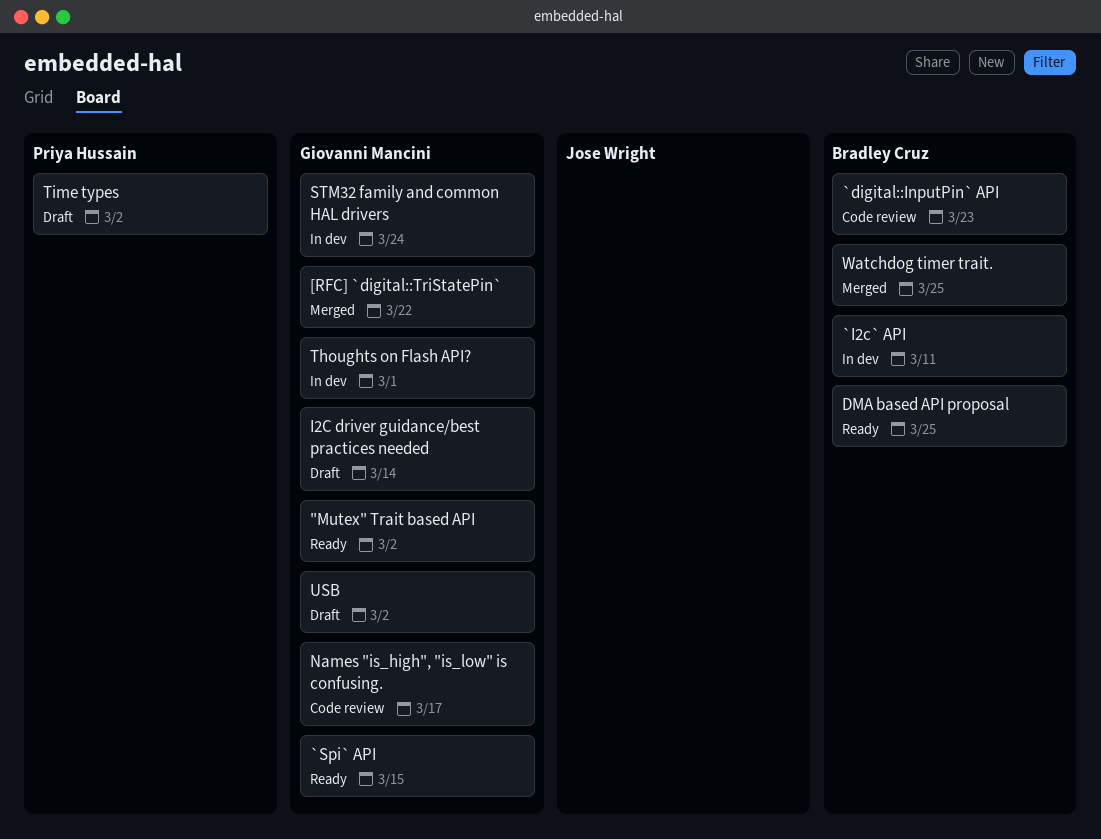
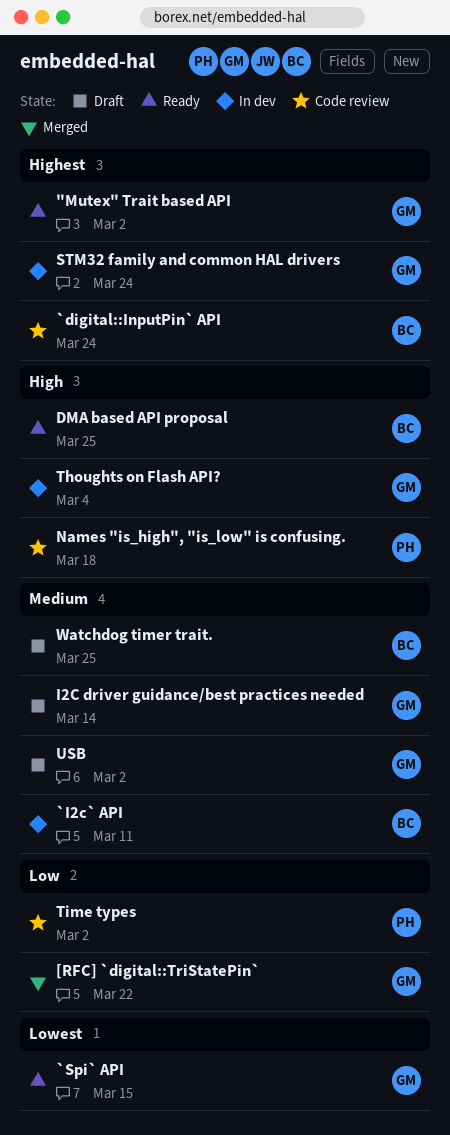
`digital::InputPin` API, due: Mar 23 -> Mar 24
Names "is_high", "is_low" is confusing., owner: Giovanni Mancini -> Priya Hussain
Names "is_high", "is_low" is confusing., due: Mar 17 -> Mar 18
Thoughts on Flash API?, due: Mar 1 -> Mar 4
Time types, status: Draft -> Code review
Watchdog timer trait., status: Merged -> Draft

